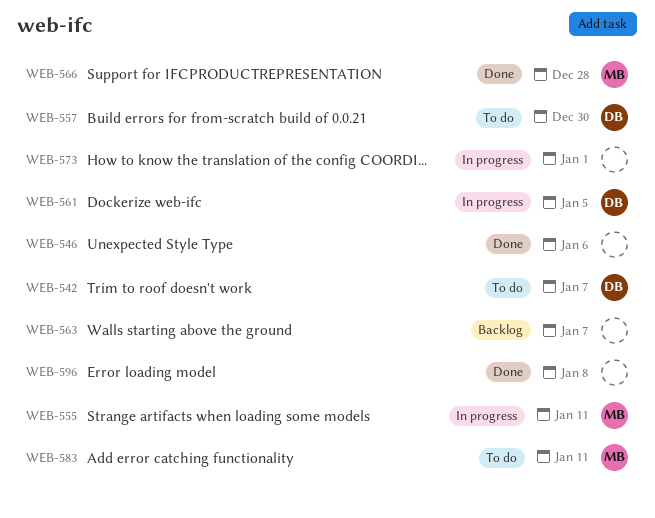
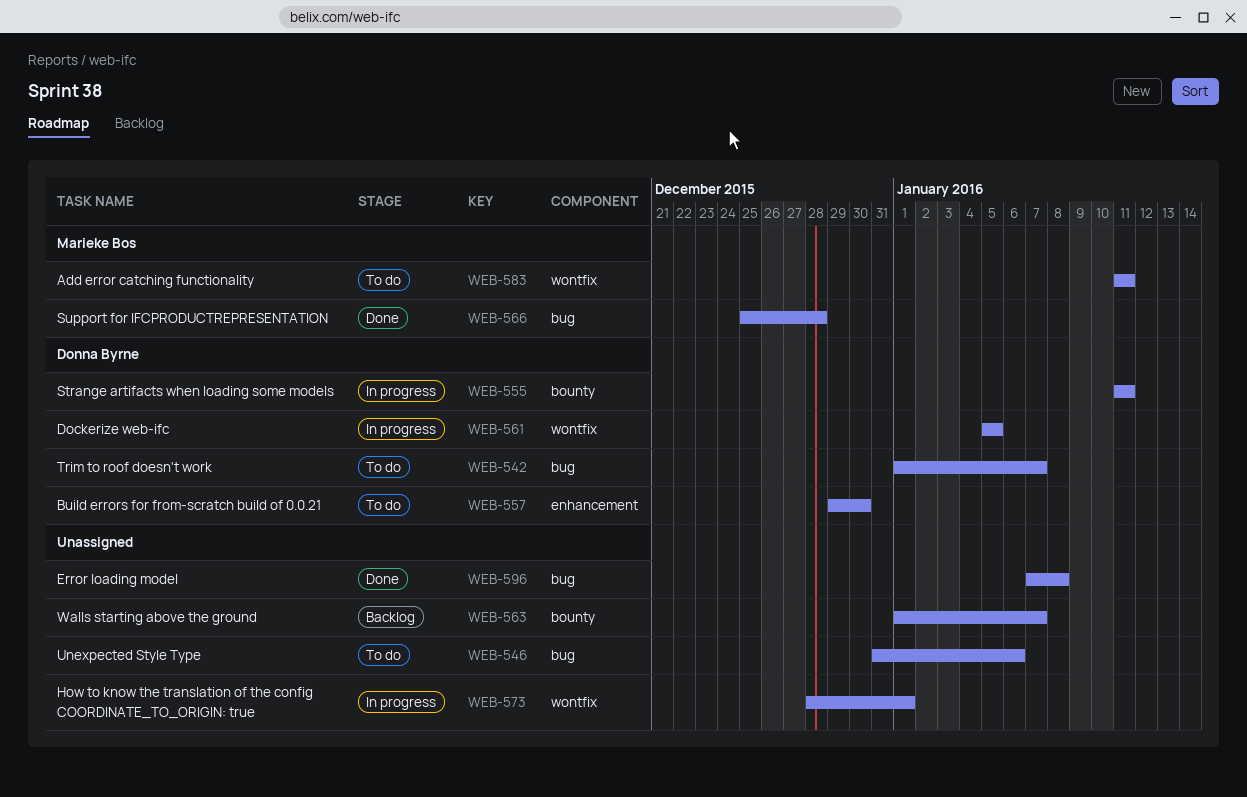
WEB-546, status: Done -> To do
WEB-555, owner: Marieke Bos -> Donna Byrne

